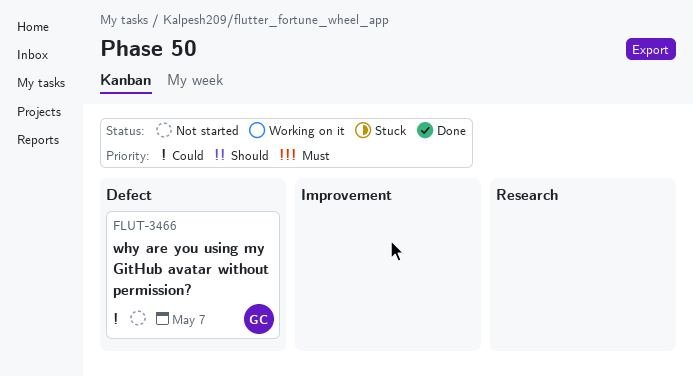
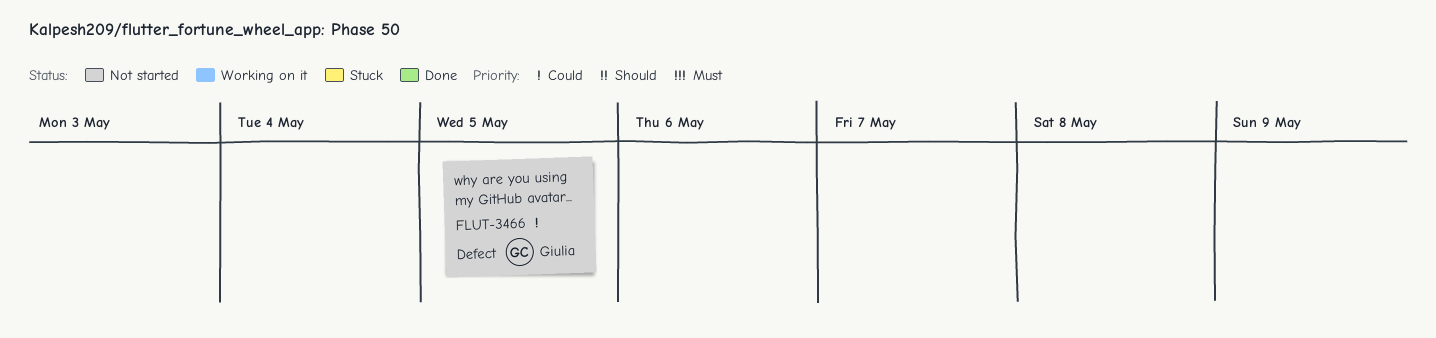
FLUT-3466, due: May 7 -> May 5

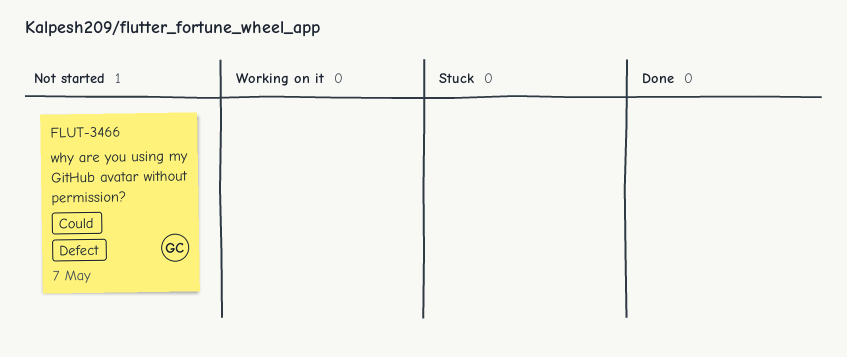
FLUT-3466, due: May 5 -> May 7

